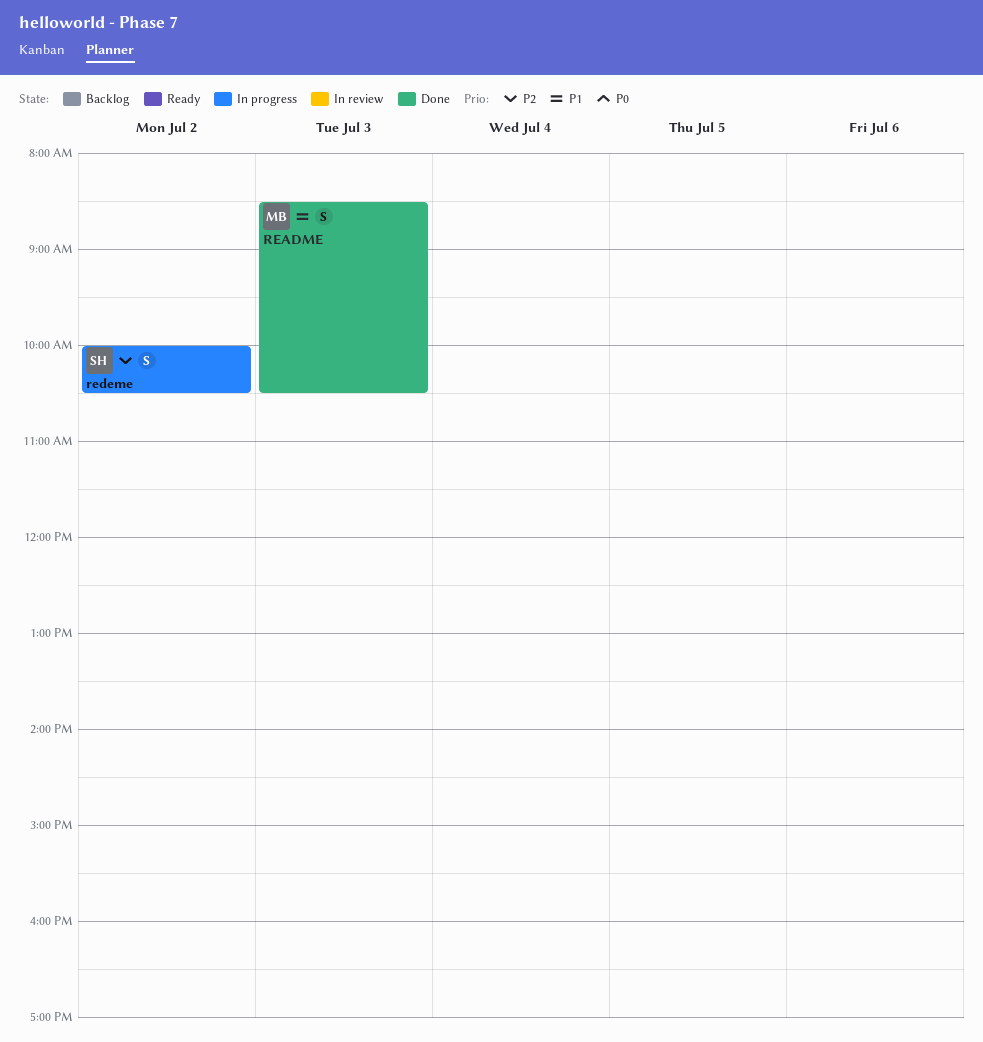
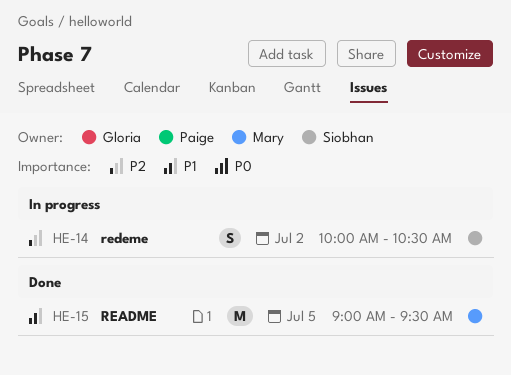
README, estimate: S -> M
README, day: Jul 3 -> Jul 5
README, begins: 08:30 -> 09:00
README, ends: 10:30 -> 09:30

